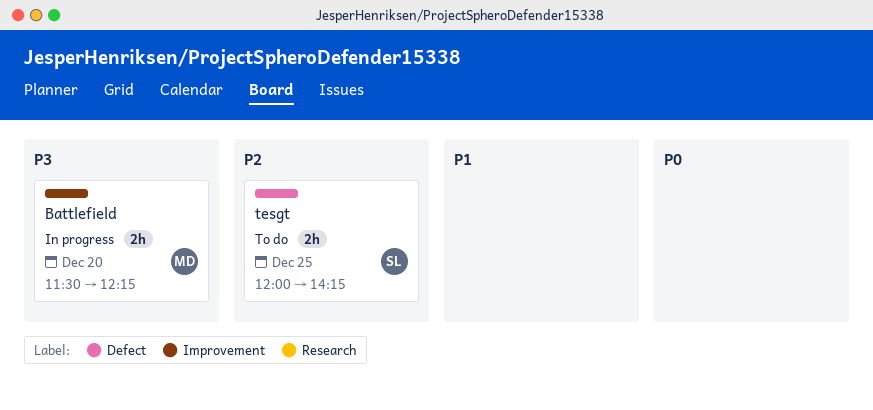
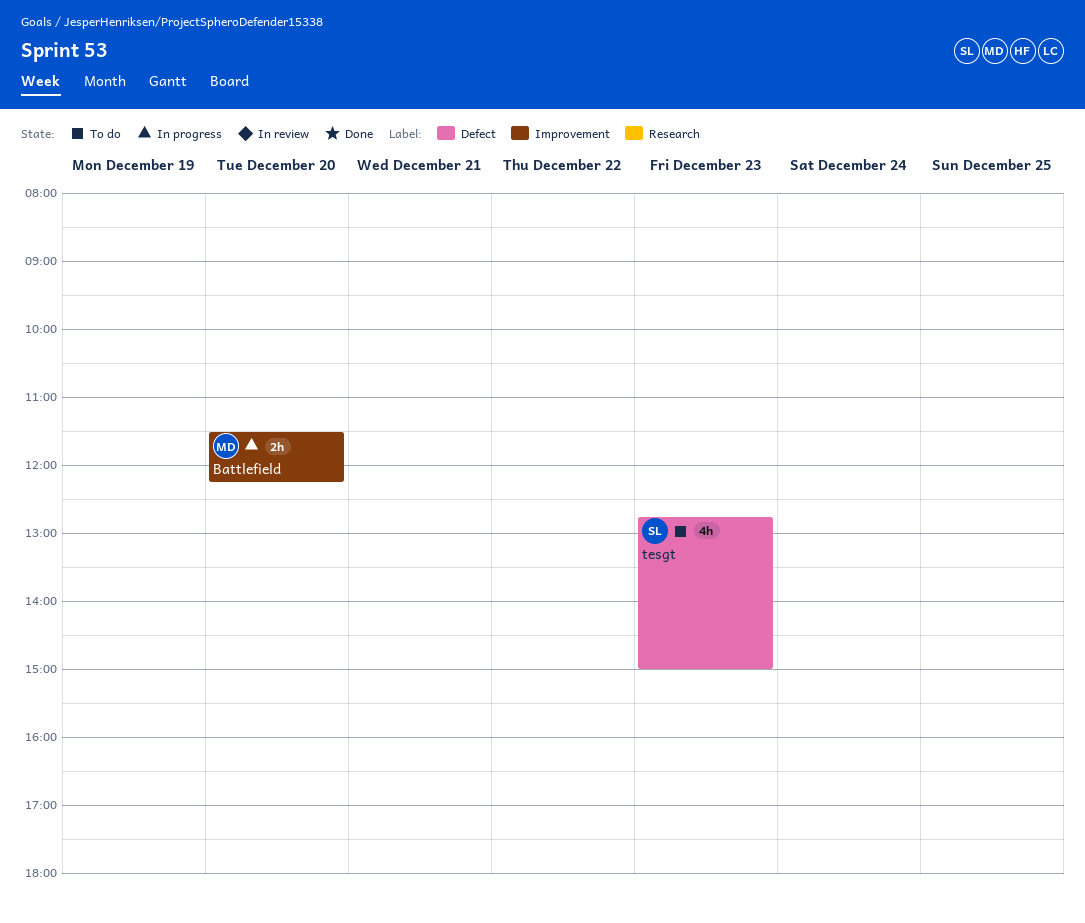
tesgt, estimate: 2h -> 4h
tesgt, day: Dec 25 -> Dec 23
tesgt, begins: 12:00 -> 12:45
tesgt, ends: 14:15 -> 15:00

